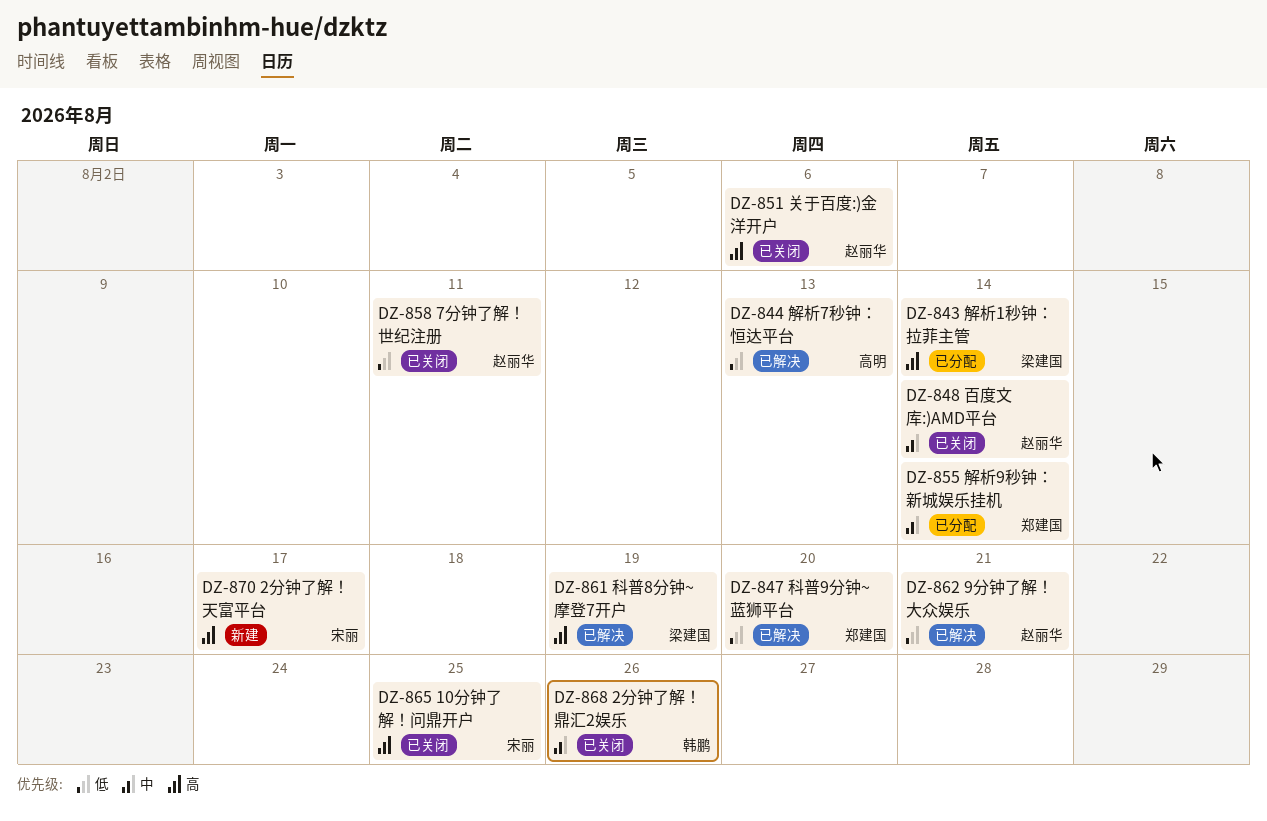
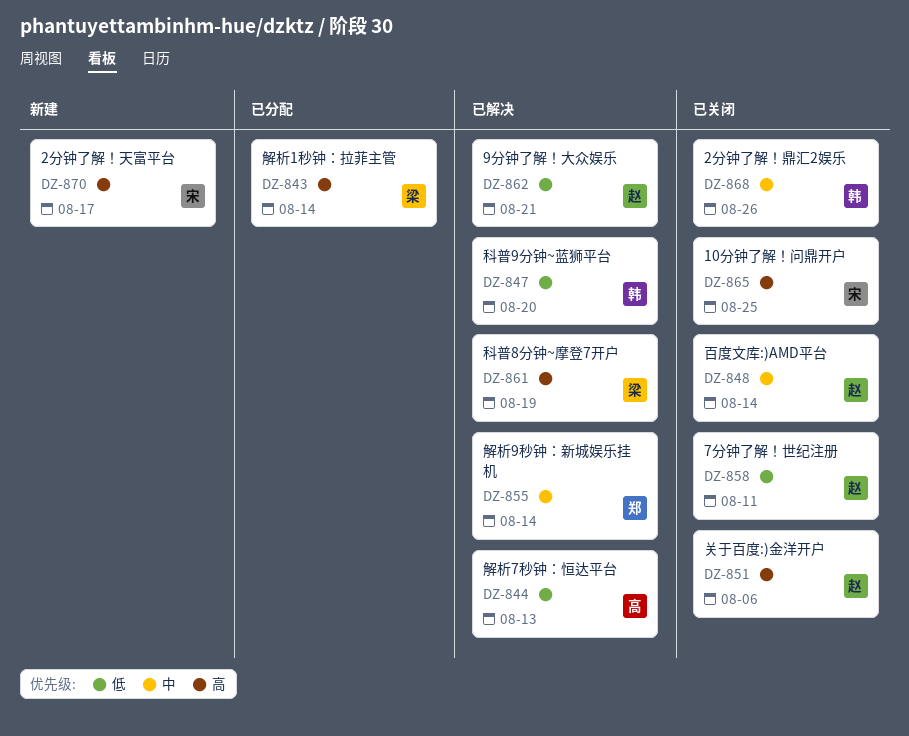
DZ-847, owner: 郑建国 -> 韩鹏
DZ-855, status: 已分配 -> 已解决

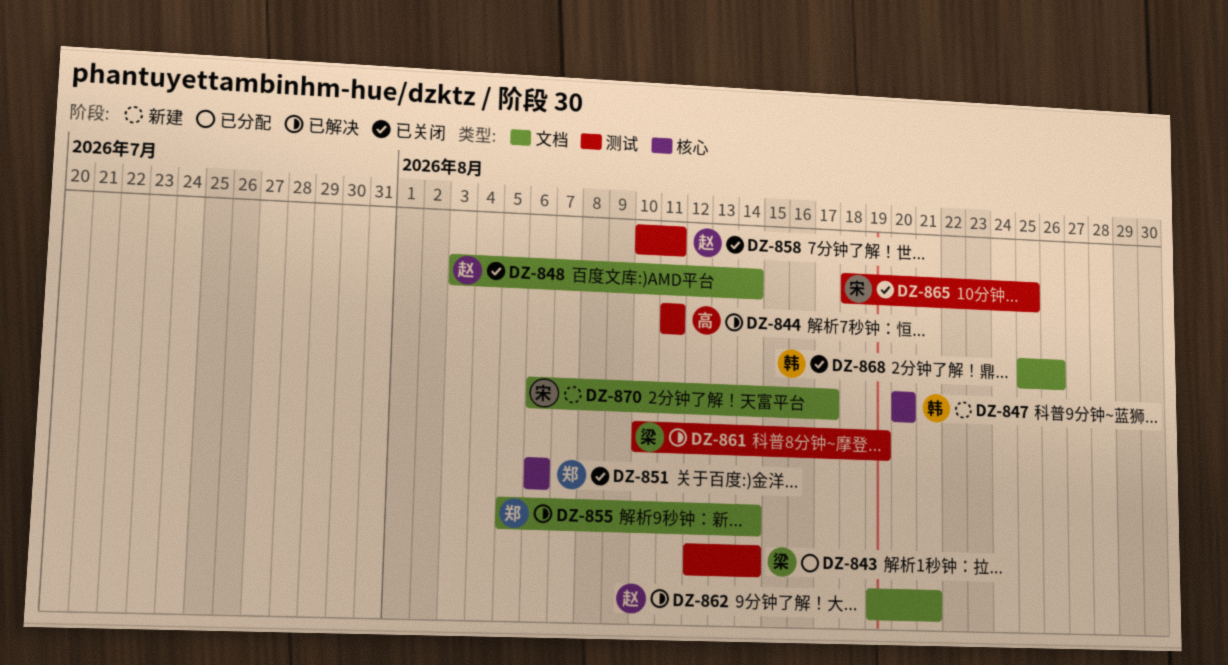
DZ-844, due: Aug 13 -> Aug 11
DZ-847, status: 已解决 -> 新建
DZ-851, owner: 赵 -> 郑

